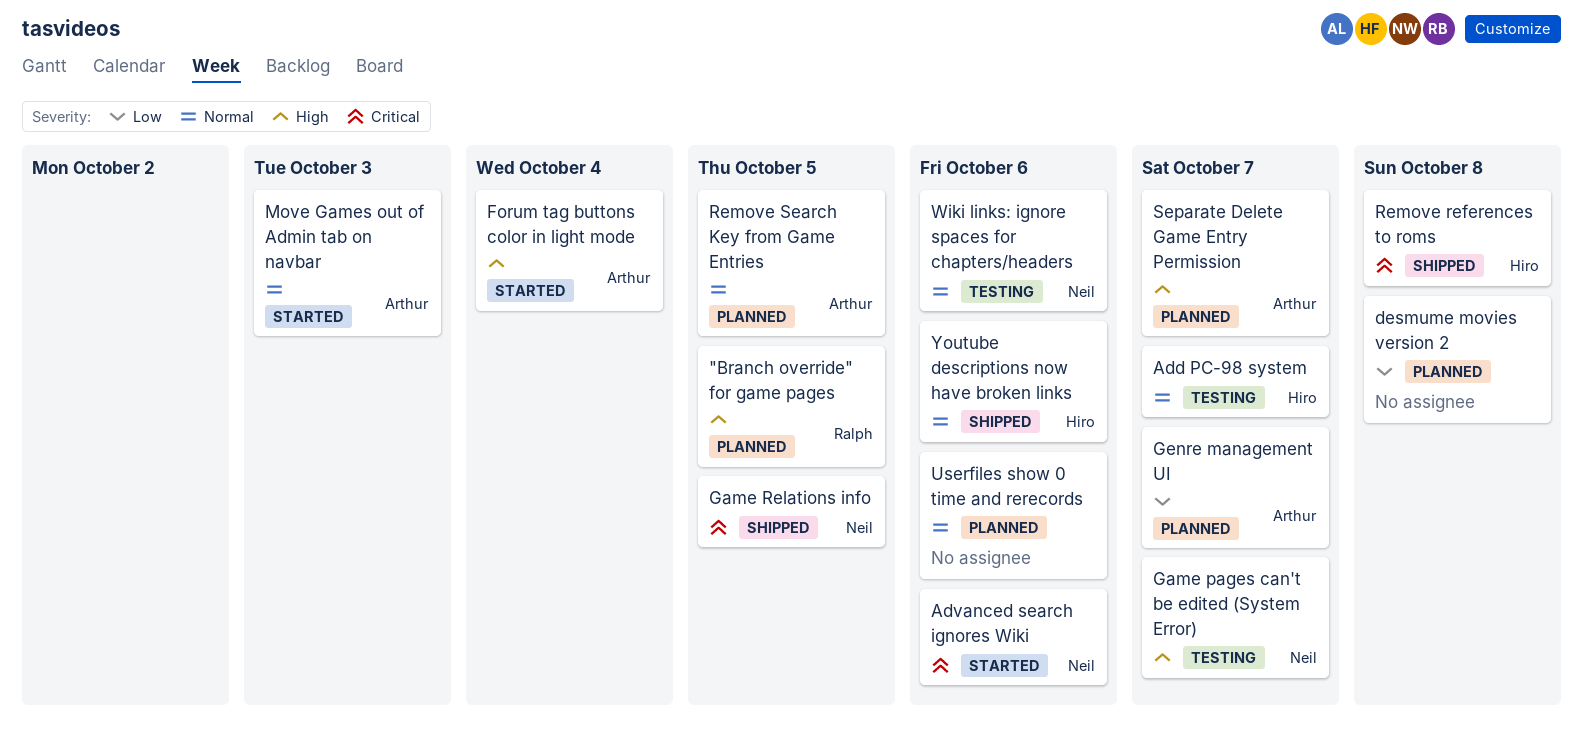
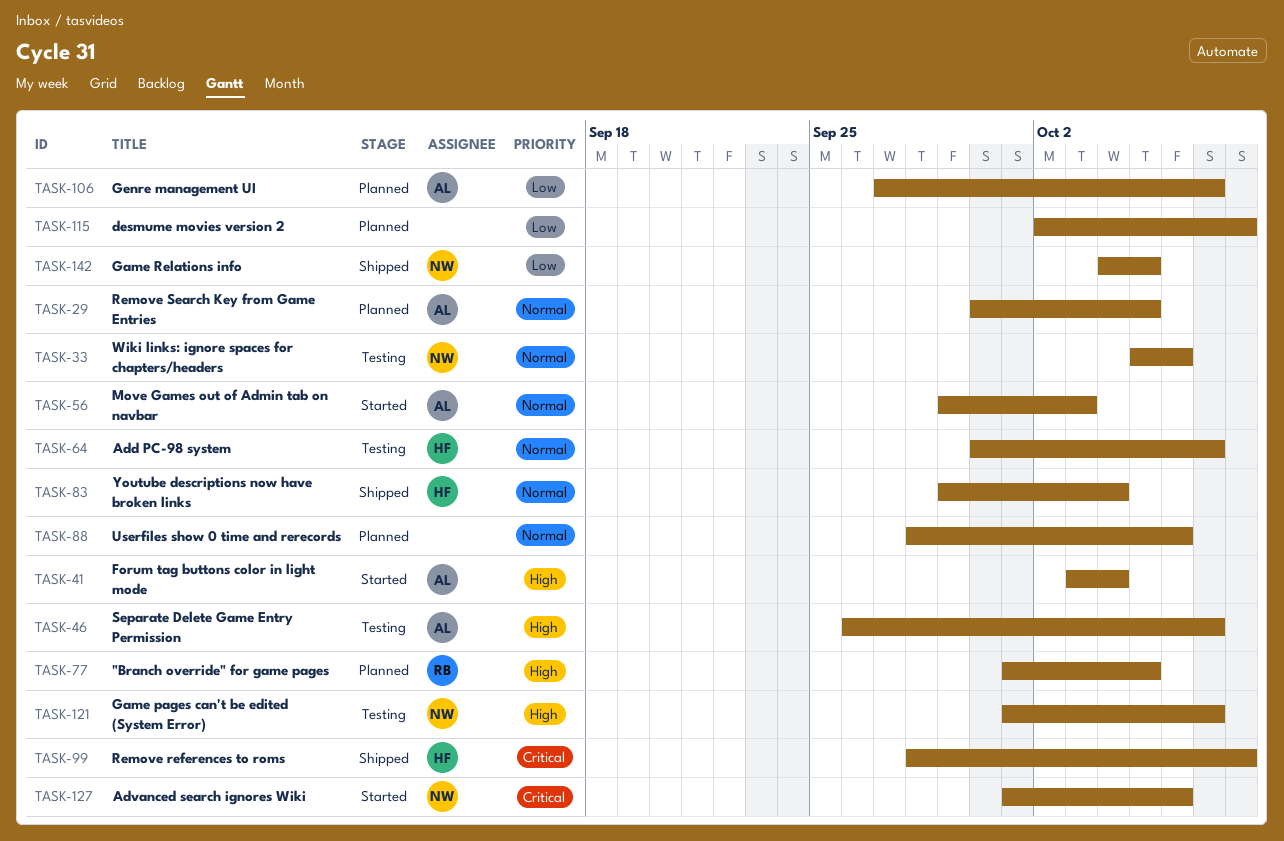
Game Relations info, priority: Critical -> Low
Separate Delete Game Entry Permission, status: Planned -> Testing
Youtube descriptions now have broken links, due: Oct 6 -> Oct 4

